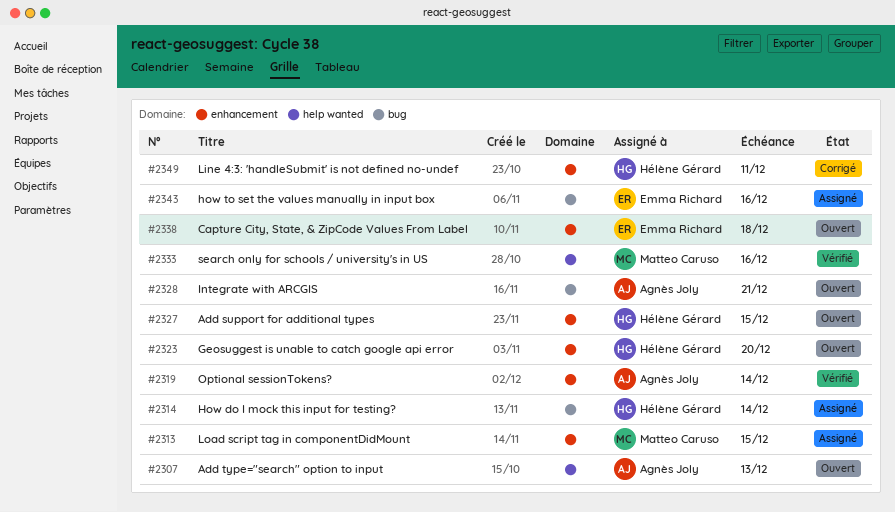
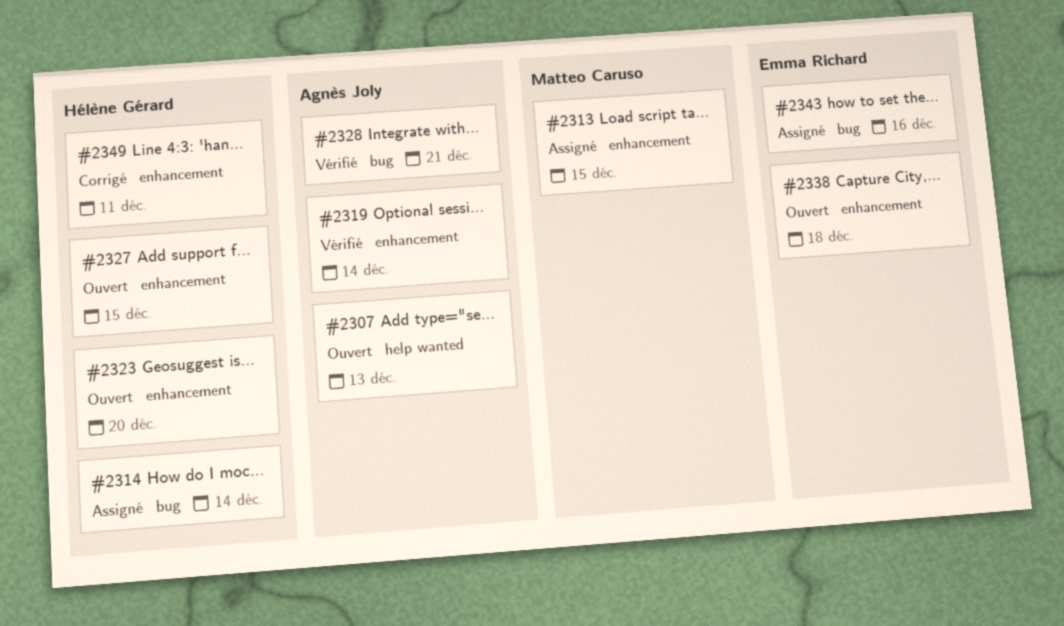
#2328, status: Ouvert -> Vérifié
#2333: present -> none

